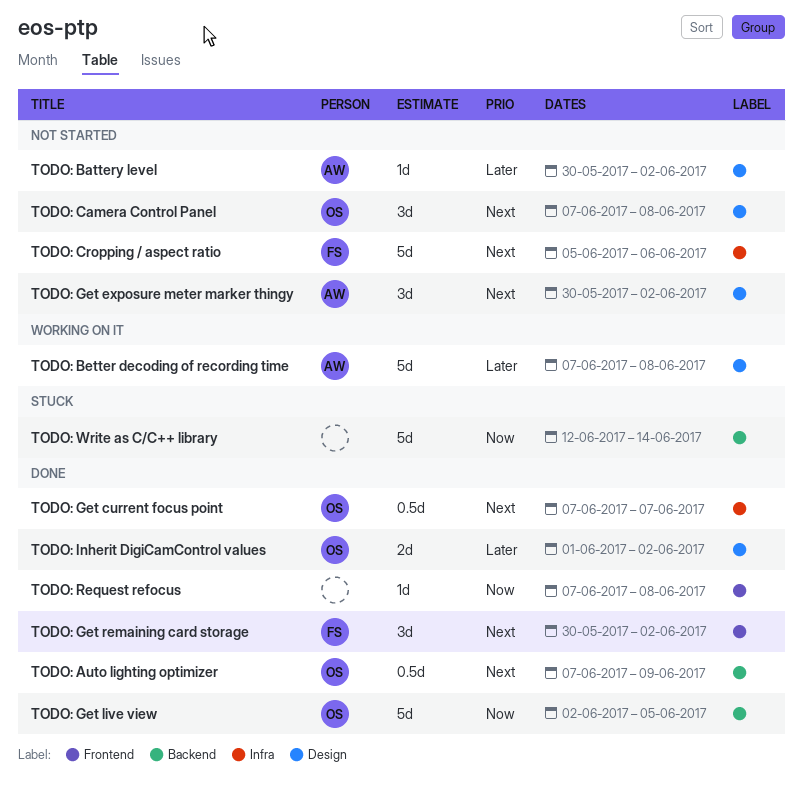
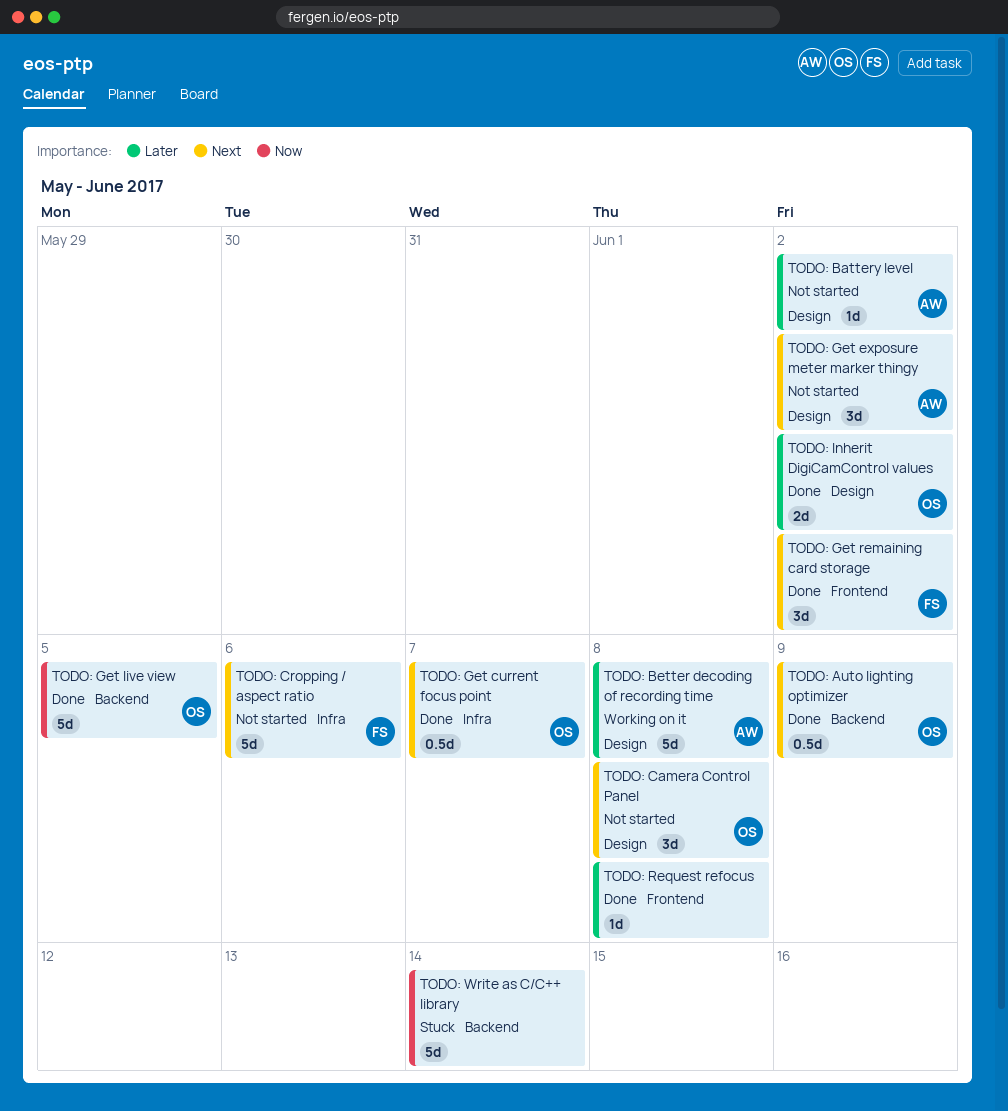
TODO: Request refocus, priority: Now -> Later

